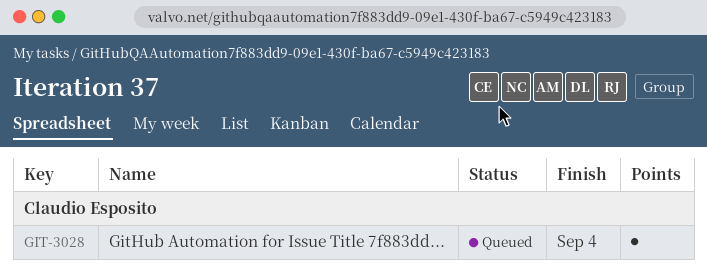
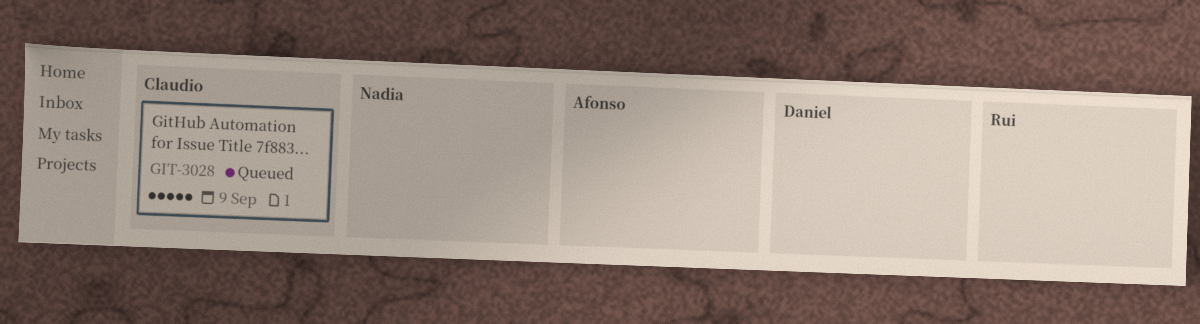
GIT-3028, estimate: 1 -> 5
GIT-3028, due: Sep 4 -> Sep 9

